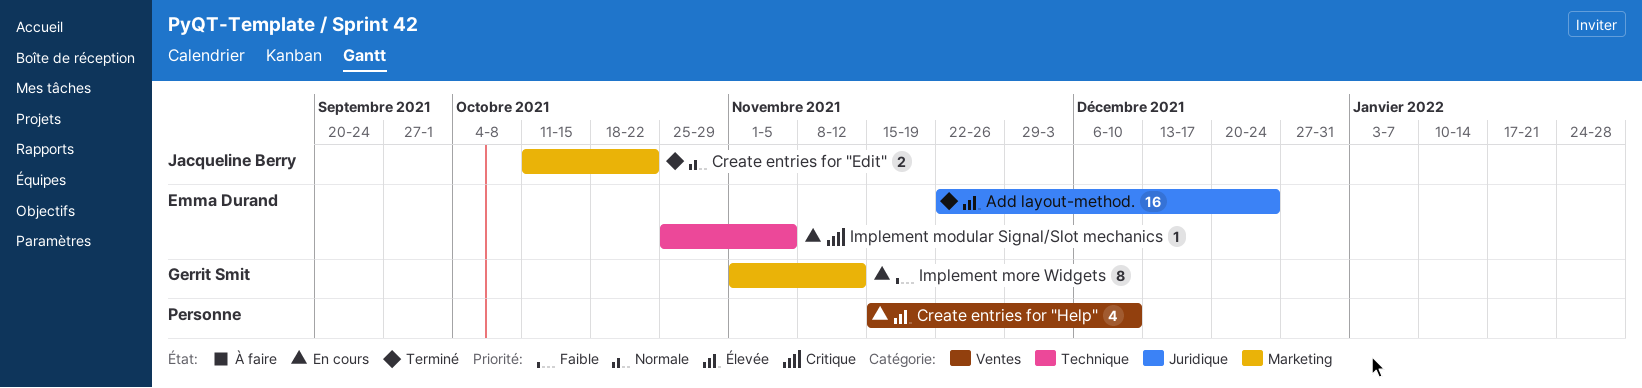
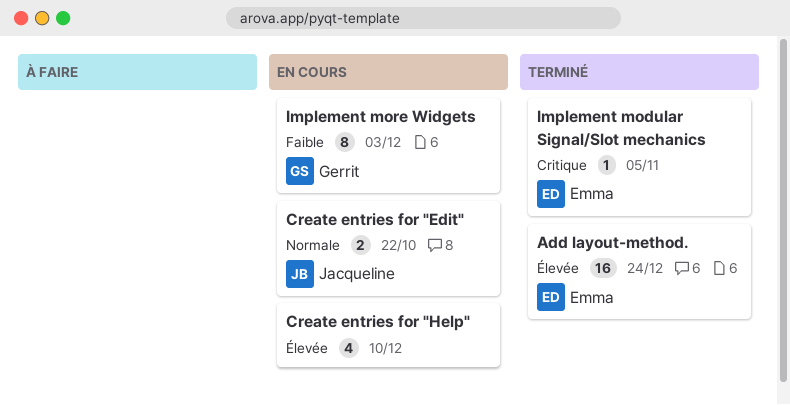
Create entries for "Edit", status: Terminé -> En cours
Implement modular Signal/Slot mechanics, status: En cours -> Terminé
Implement more Widgets, due: Nov 12 -> Dec 3

